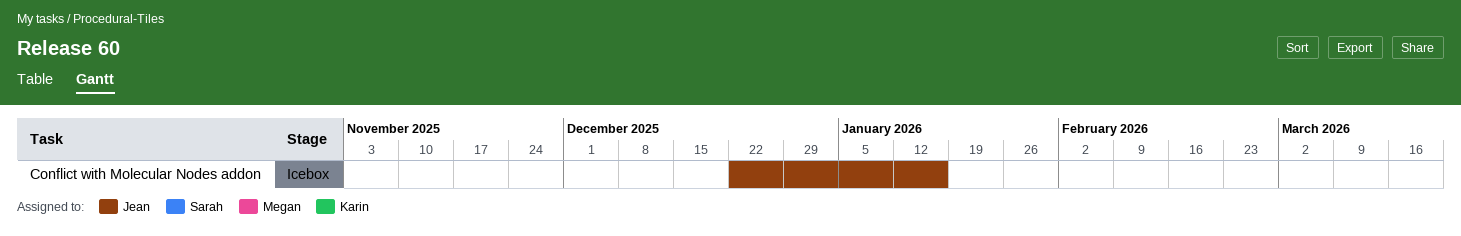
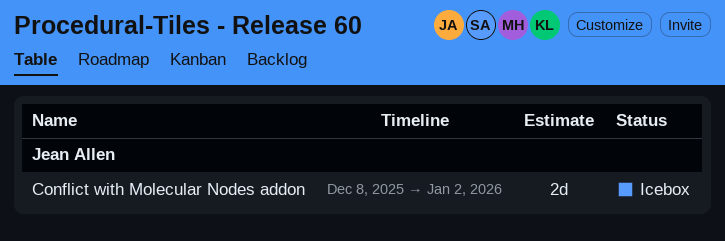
Conflict with Molecular Nodes addon, start: Dec 22 -> Dec 8
Conflict with Molecular Nodes addon, due: Jan 16 -> Jan 2

